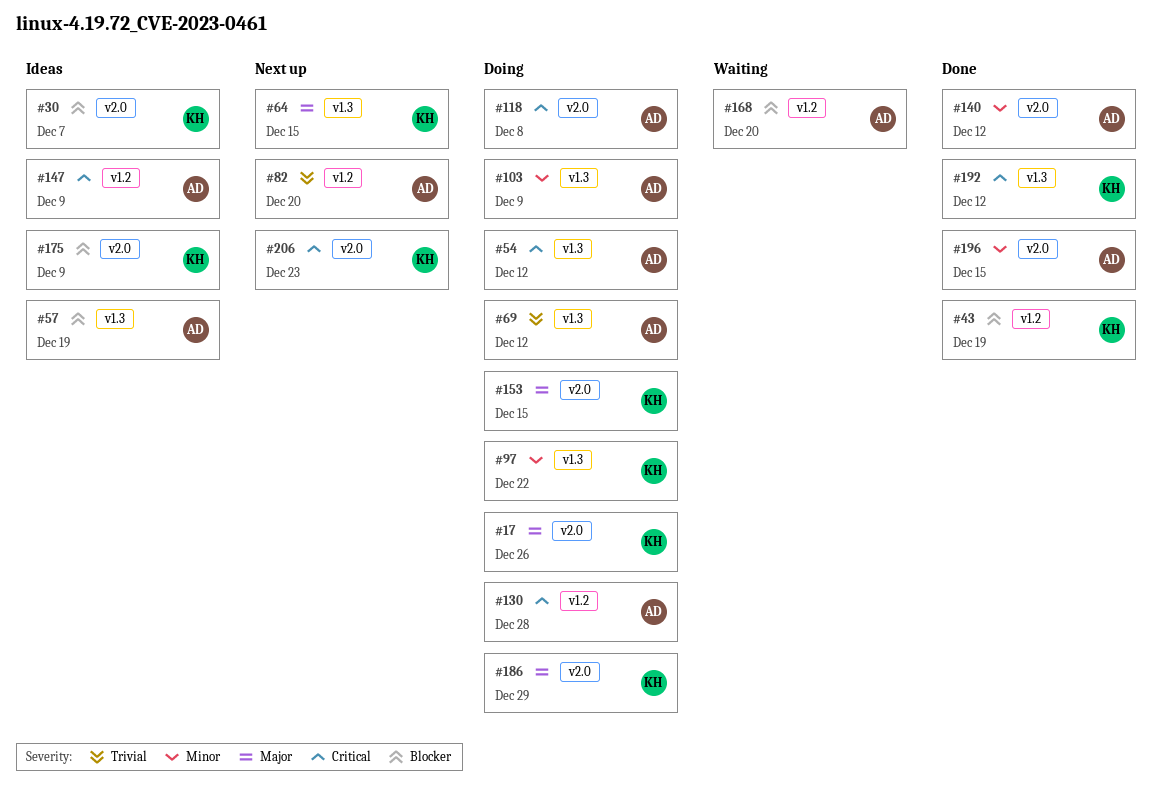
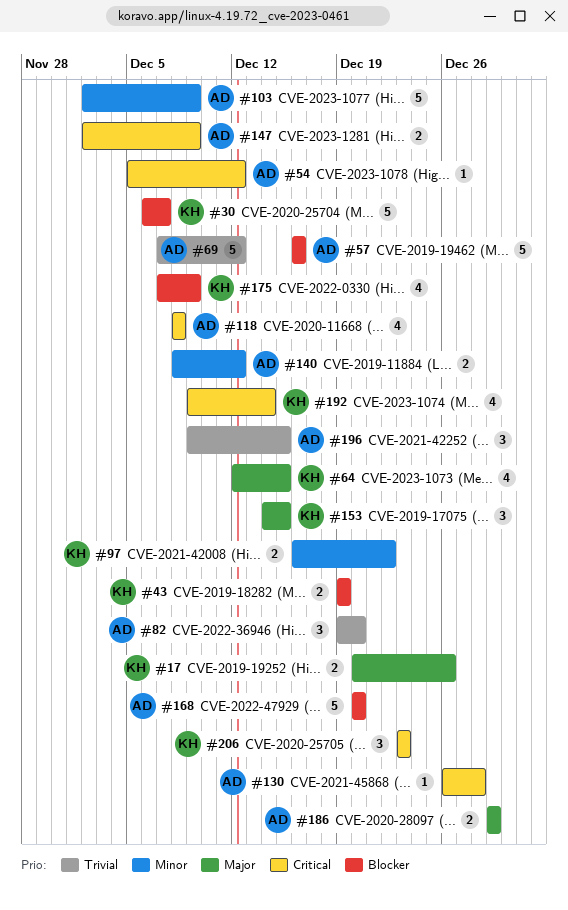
#57, due: Dec 19 -> Dec 16
#186, owner: KH -> AD
#192, due: Dec 12 -> Dec 14
#196, priority: Minor -> Trivial

